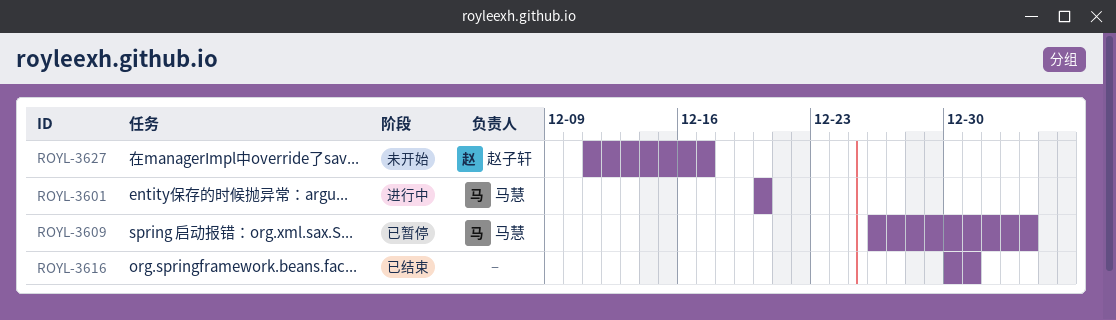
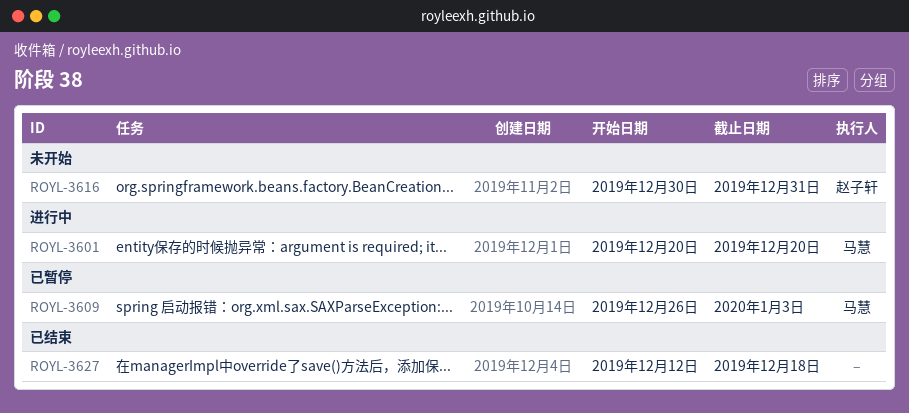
ROYL-3616, status: 已结束 -> 未开始
ROYL-3616, owner: none -> 赵子轩
ROYL-3627, status: 未开始 -> 已结束
ROYL-3627, owner: 赵子轩 -> none
ROYL-3627, start: Dec 11 -> Dec 12
ROYL-3627, due: Dec 17 -> Dec 18

